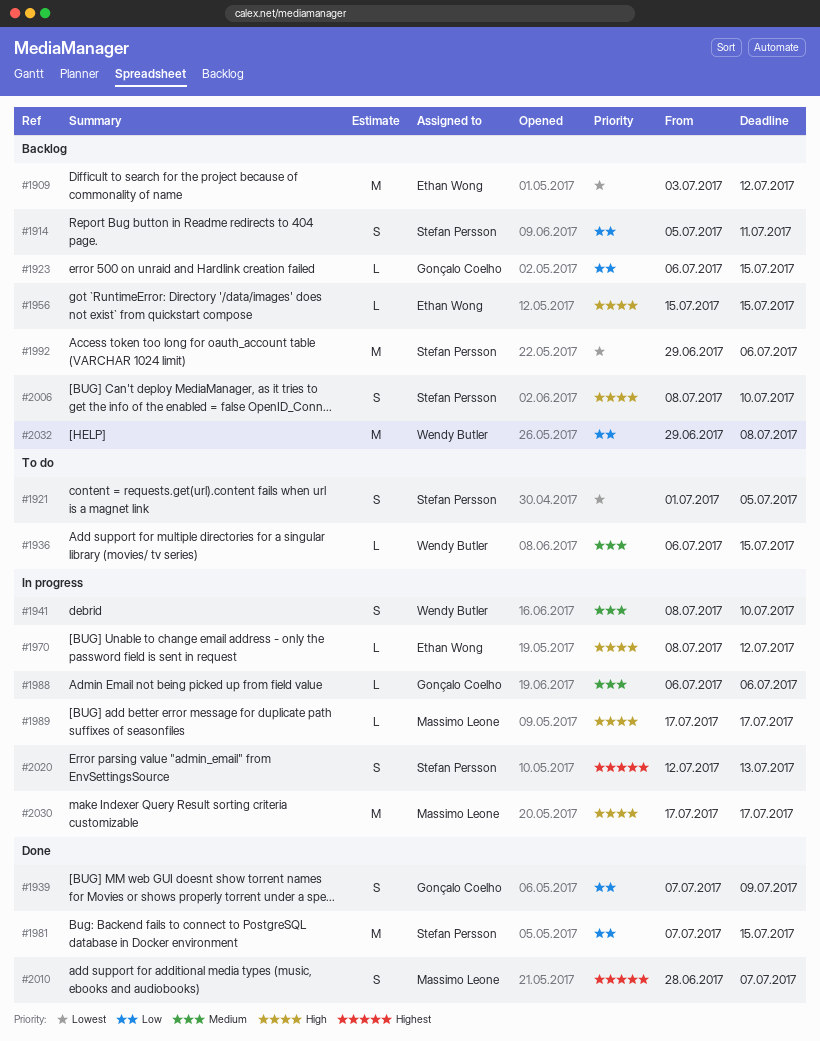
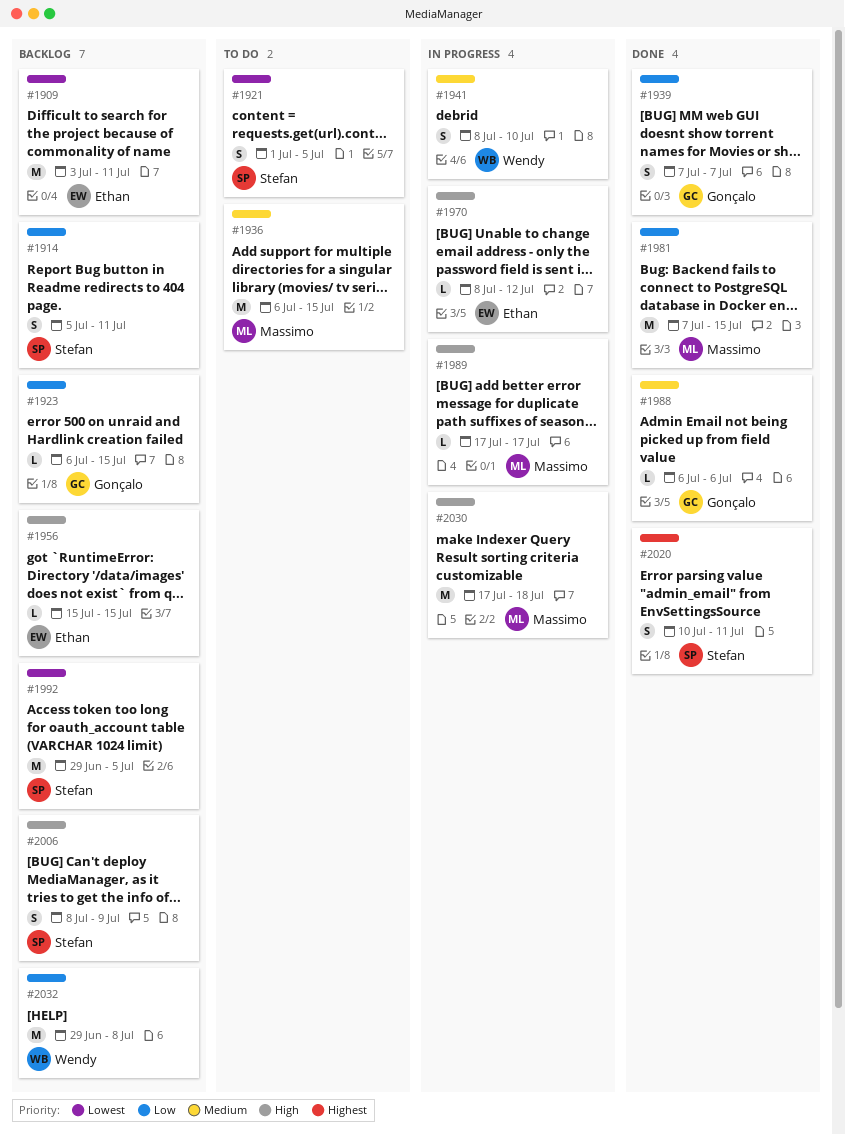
#1909, due: Jul 12 -> Jul 11
#1936, owner: Wendy Butler -> Massimo Leone
#1936, estimate: L -> M
#1939, due: Jul 9 -> Jul 7
#1981, owner: Stefan Persson -> Massimo Leone
#1988, status: In progress -> Done
#1992, due: Jul 6 -> Jul 5
#2006, due: Jul 10 -> Jul 9
#2010: present -> none
#2020, status: In progress -> Done
#2020, start: Jul 12 -> Jul 10
#2020, due: Jul 13 -> Jul 11
#2030, due: Jul 17 -> Jul 18

